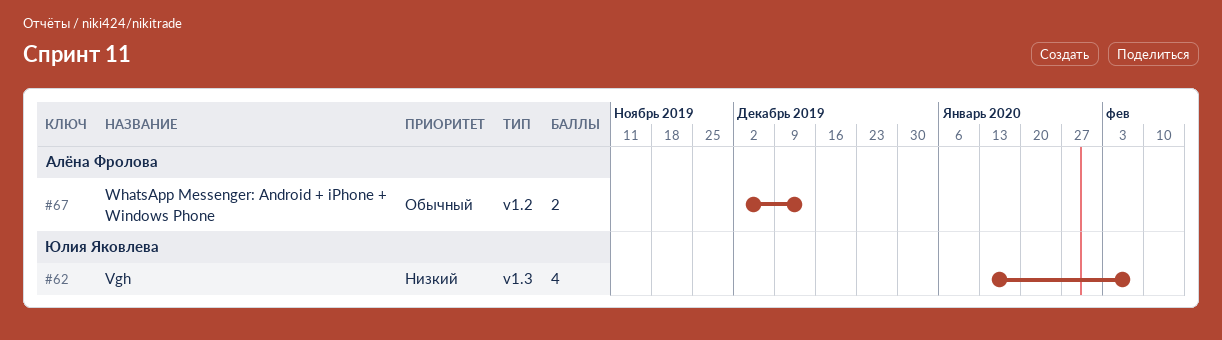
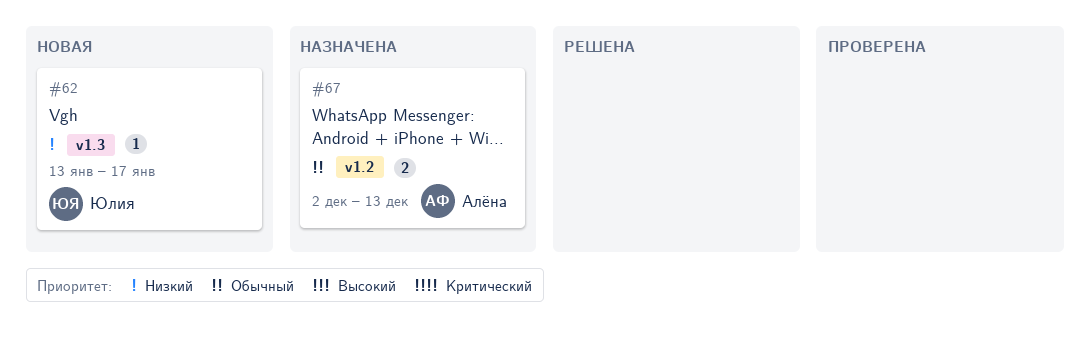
#62, estimate: 4 -> 1
#62, due: Feb 7 -> Jan 17

